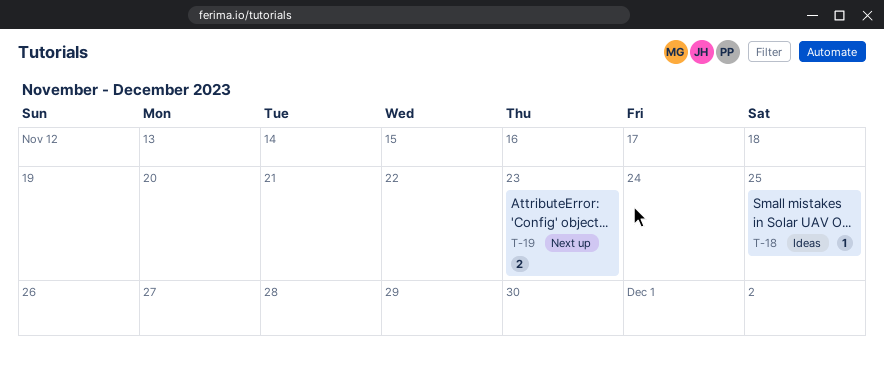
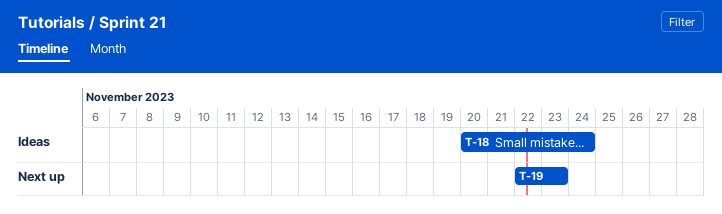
T-18, due: Nov 25 -> Nov 24

